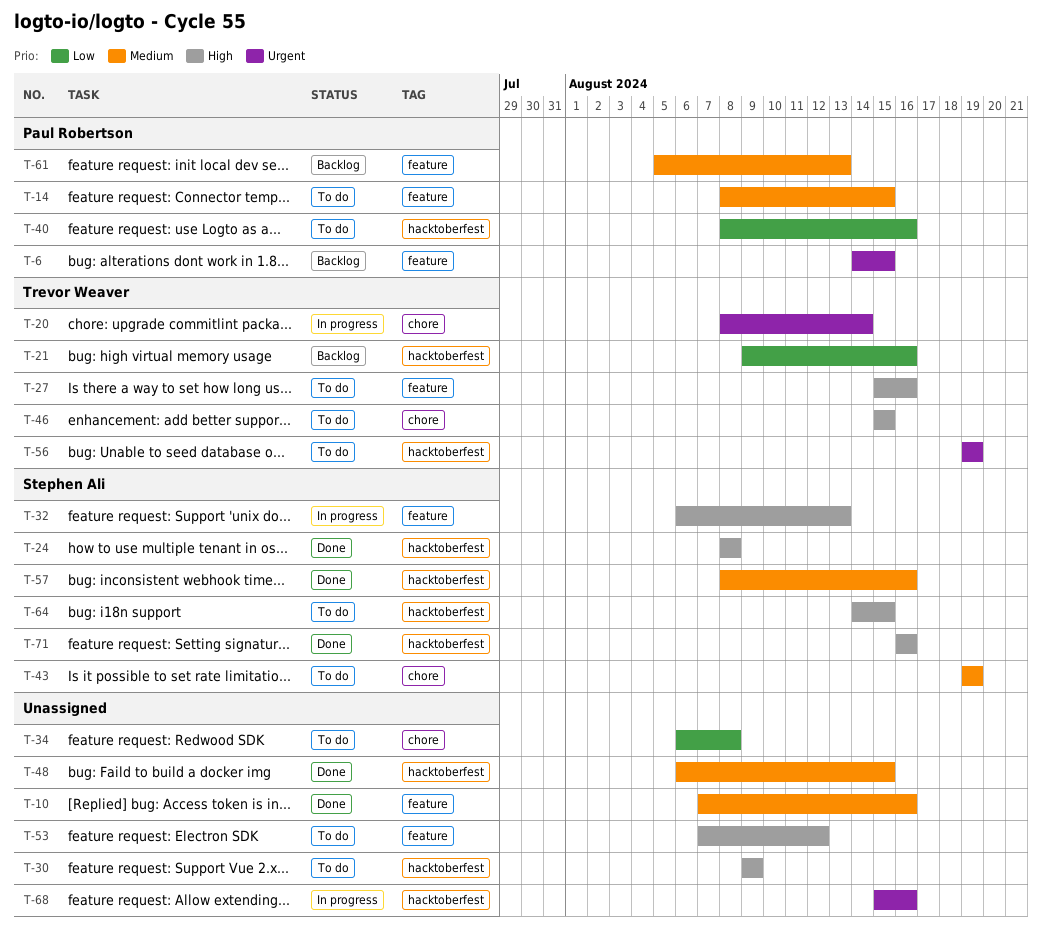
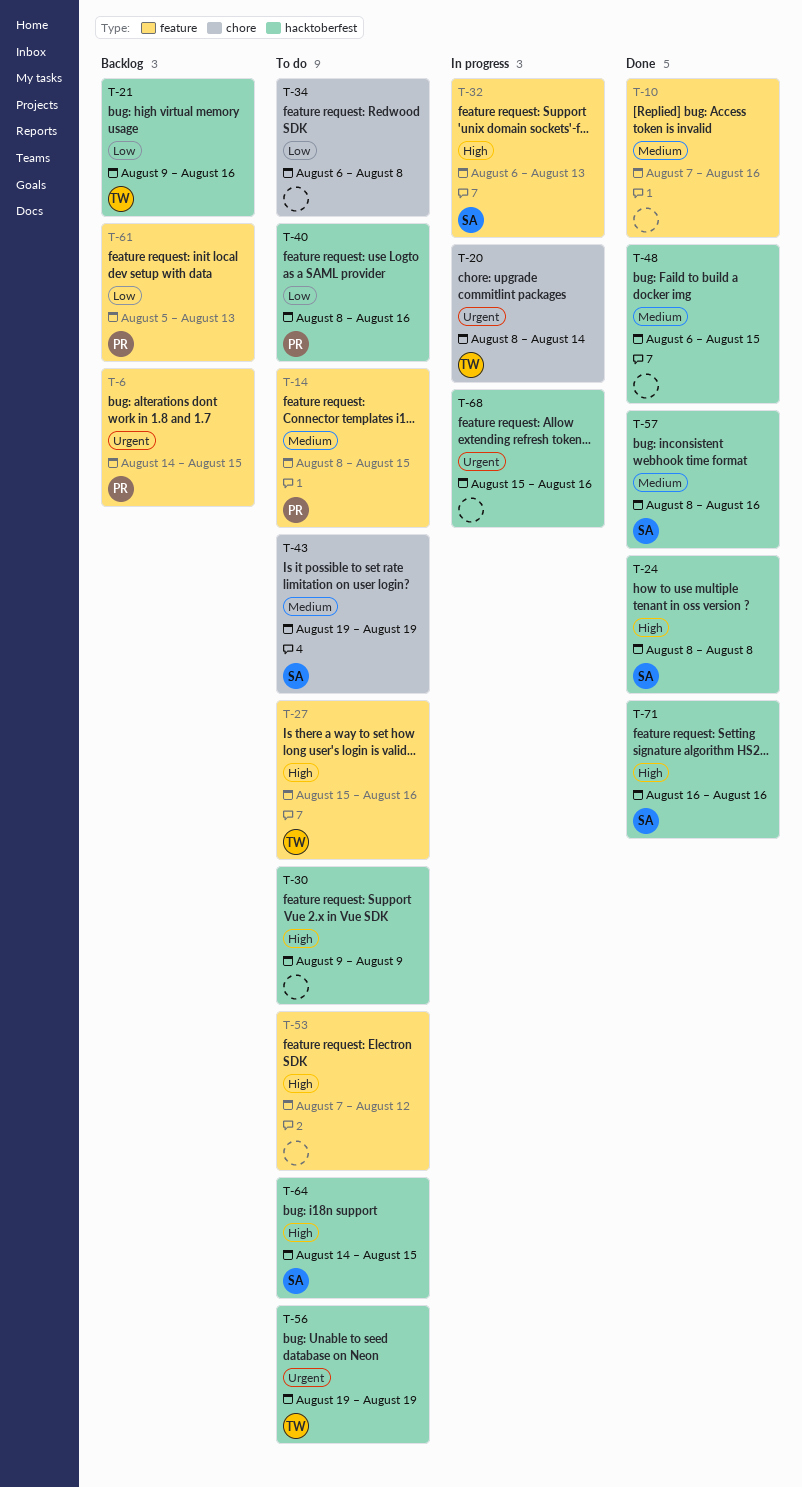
T-46: present -> none
T-61, priority: Medium -> Low

